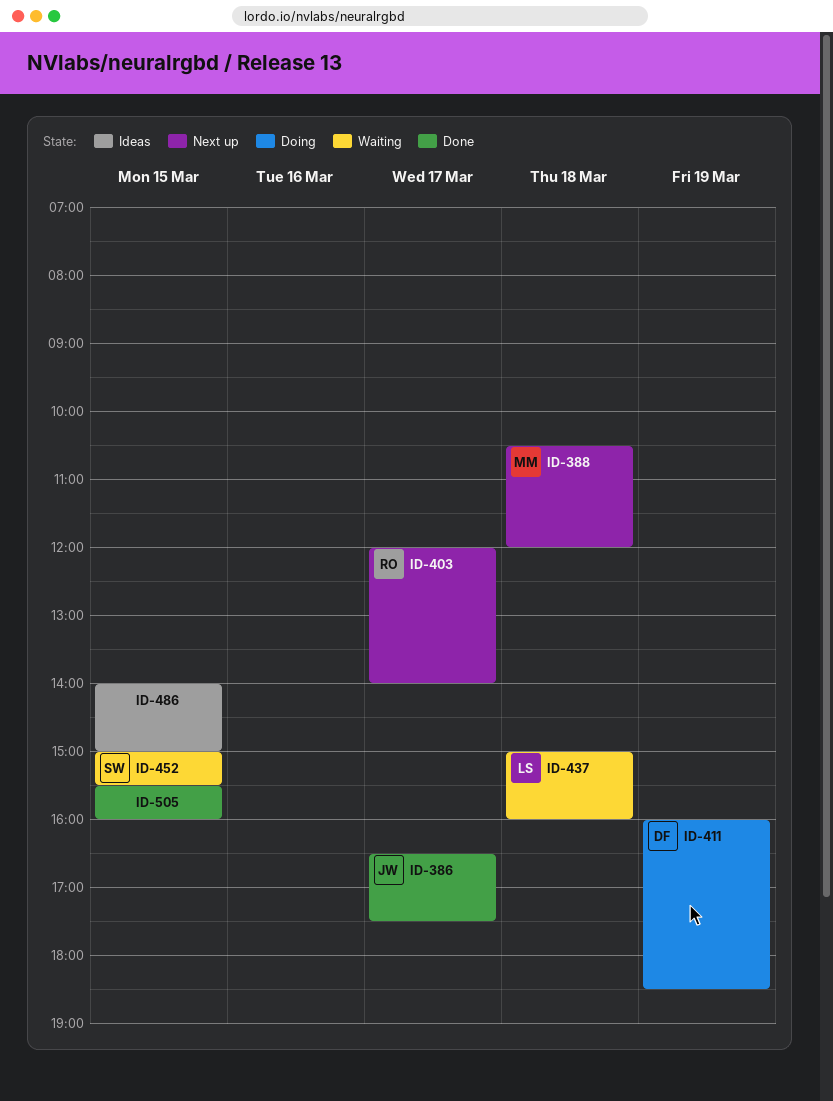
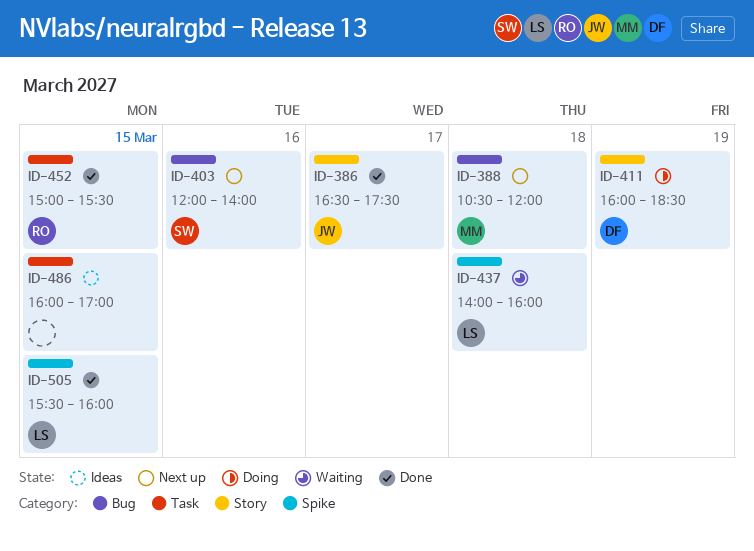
ID-403, owner: RO -> SW
ID-403, day: Mar 17 -> Mar 16
ID-437, begins: 15:00 -> 14:00
ID-452, status: Waiting -> Done
ID-452, owner: SW -> RO
ID-486, begins: 14:00 -> 16:00
ID-486, ends: 15:00 -> 17:00
ID-505, owner: none -> LS

